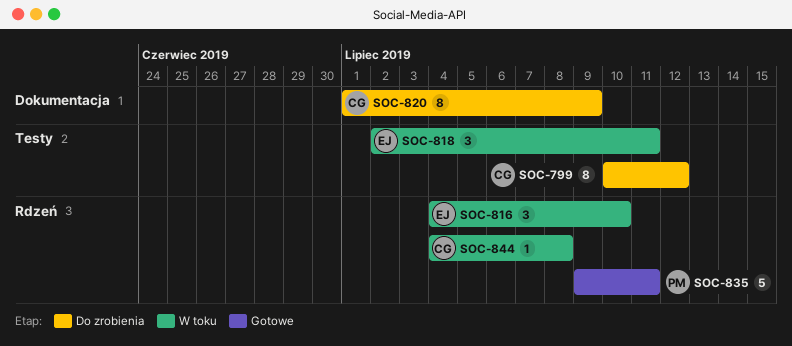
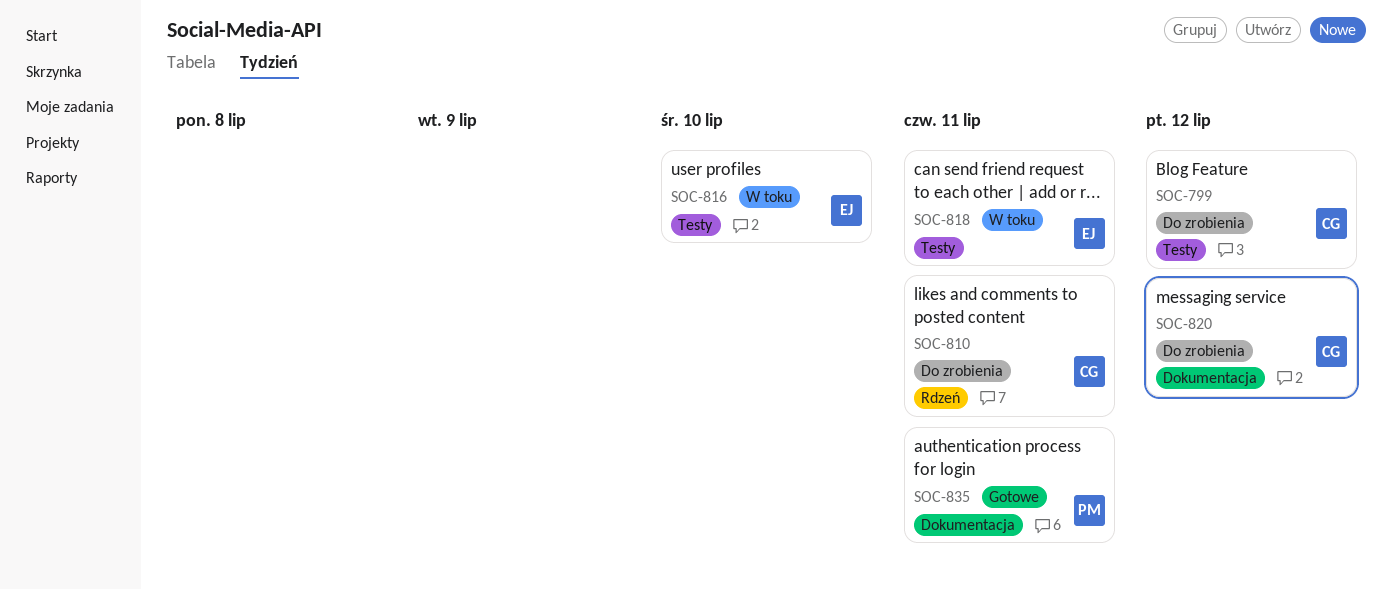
SOC-810: none -> present
SOC-816, label: Rdzeń -> Testy
SOC-820, due: Jul 9 -> Jul 12
SOC-835, label: Rdzeń -> Dokumentacja
SOC-844: present -> none

